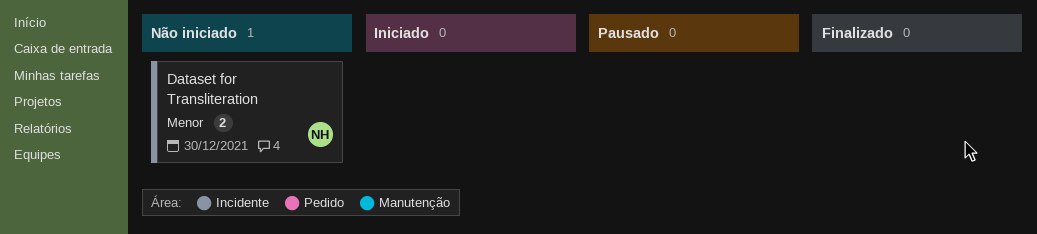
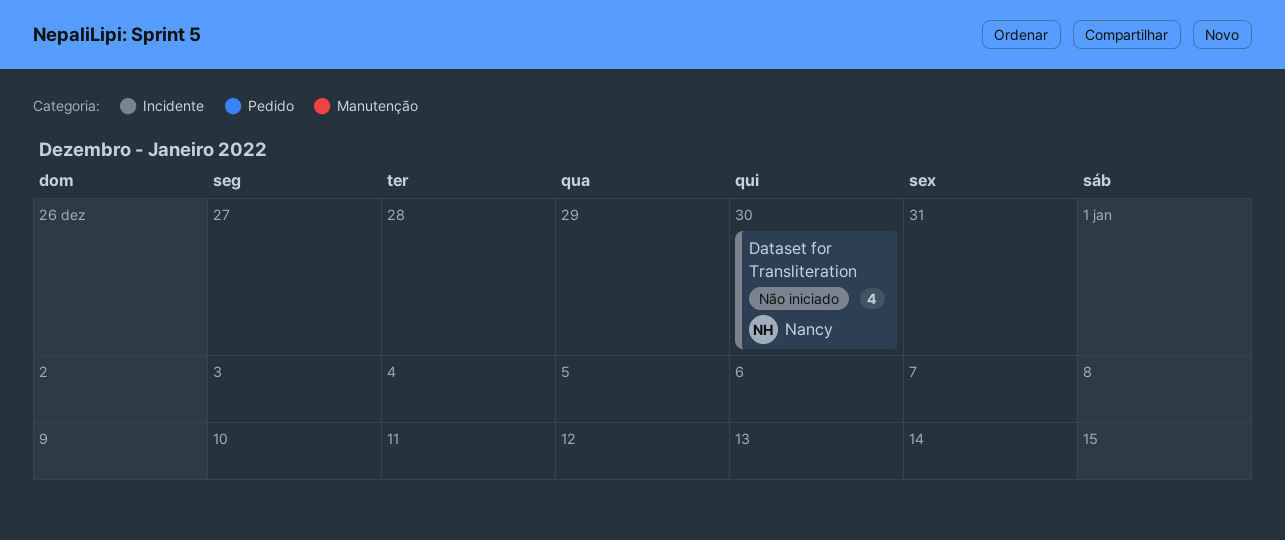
Dataset for Transliteration, estimate: 2 -> 4

